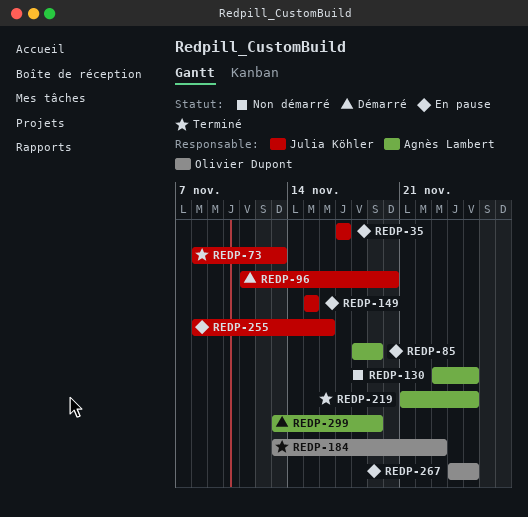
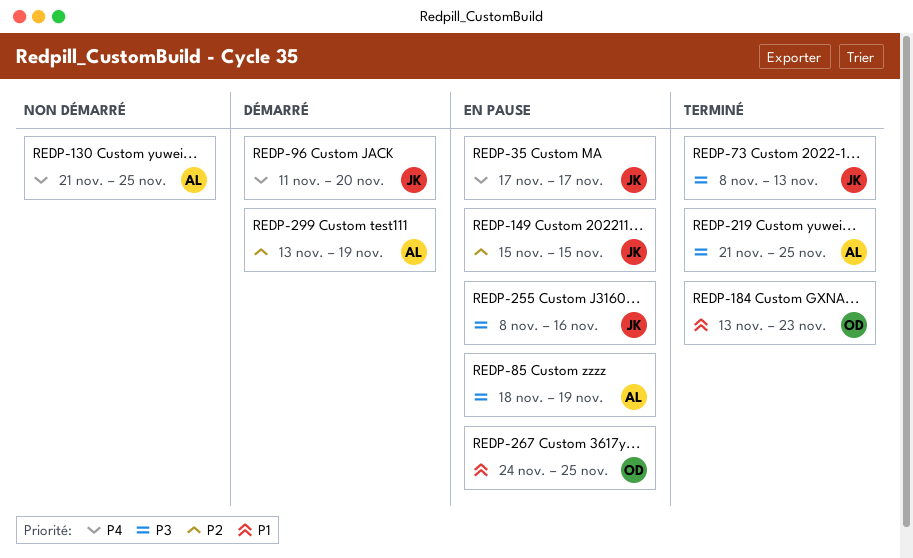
REDP-130, start: Nov 23 -> Nov 21

